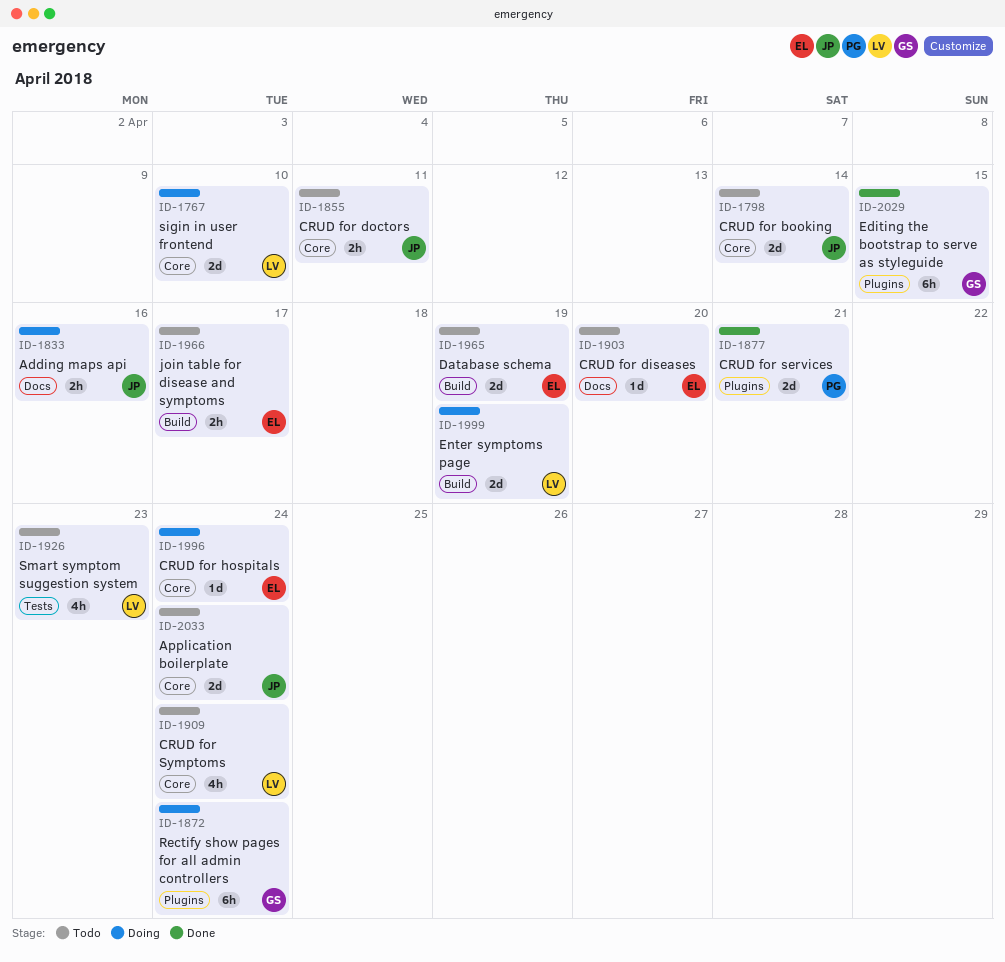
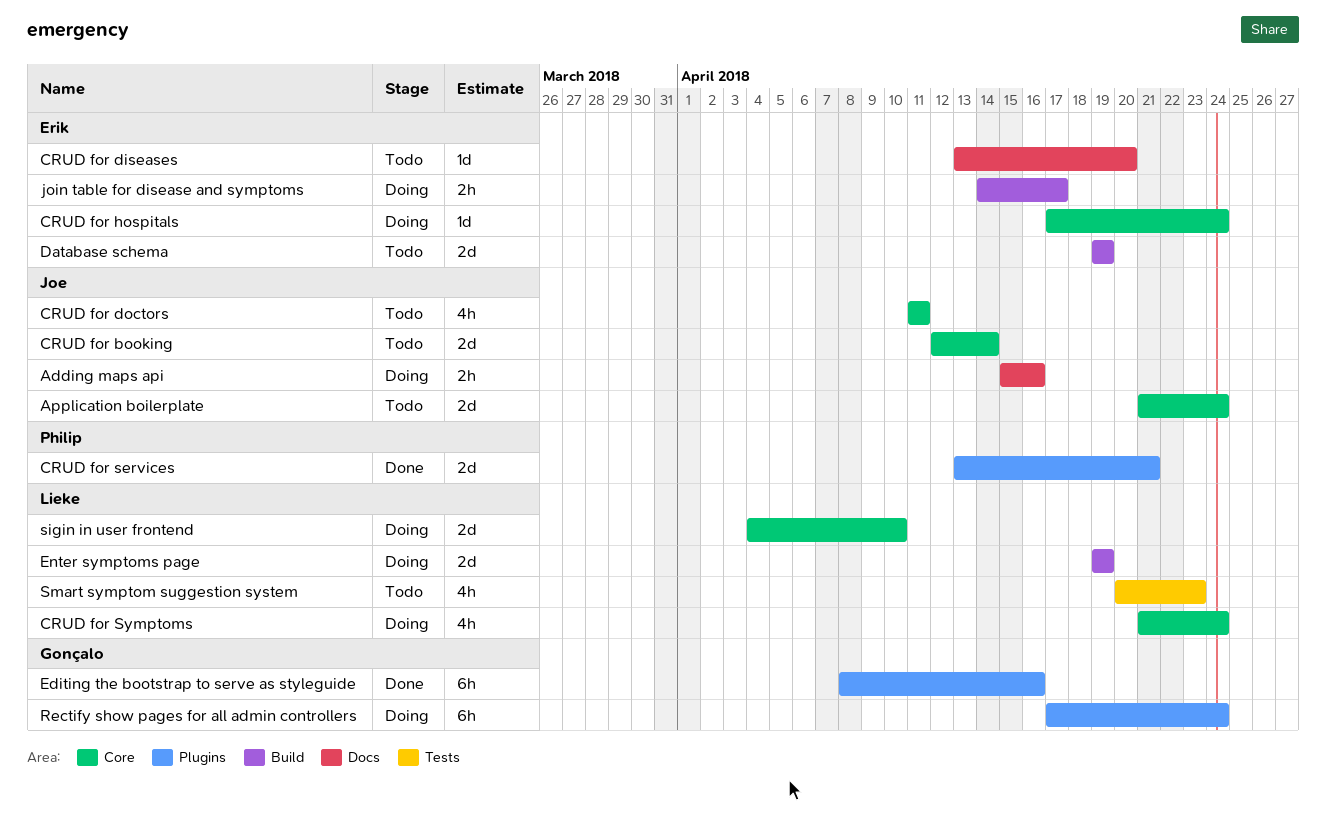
CRUD for doctors, estimate: 2h -> 4h
CRUD for Symptoms, status: Todo -> Doing
Editing the bootstrap to serve as styleguide, due: Apr 15 -> Apr 16
join table for disease and symptoms, status: Todo -> Doing

